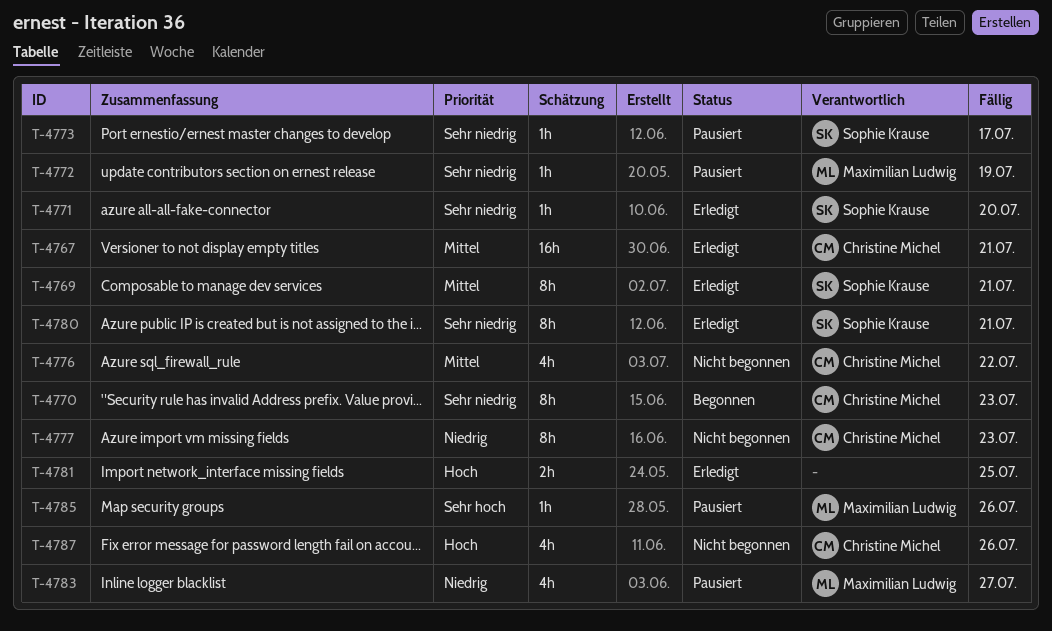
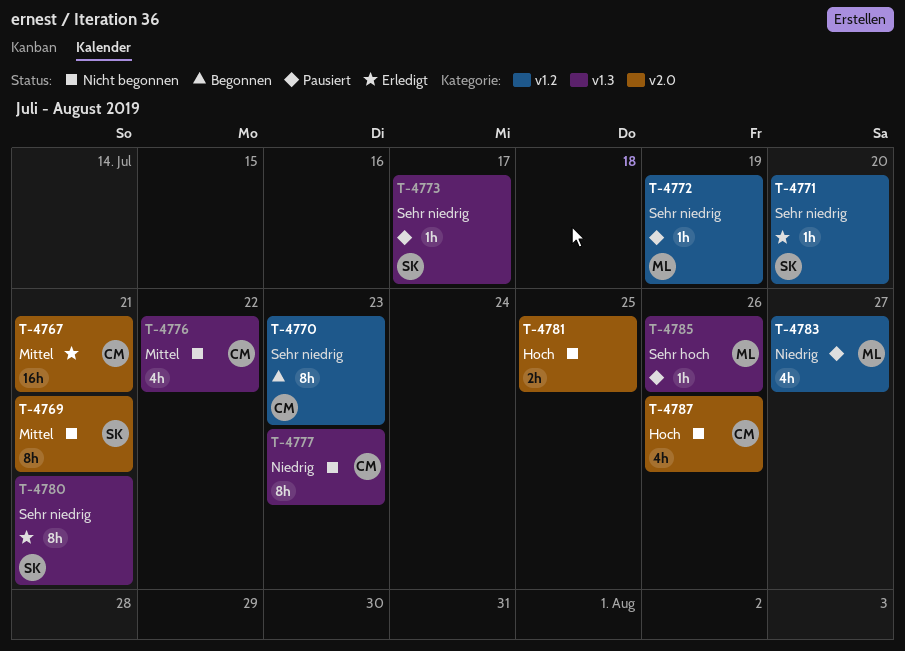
T-4769, status: Erledigt -> Nicht begonnen
T-4781, status: Erledigt -> Nicht begonnen

